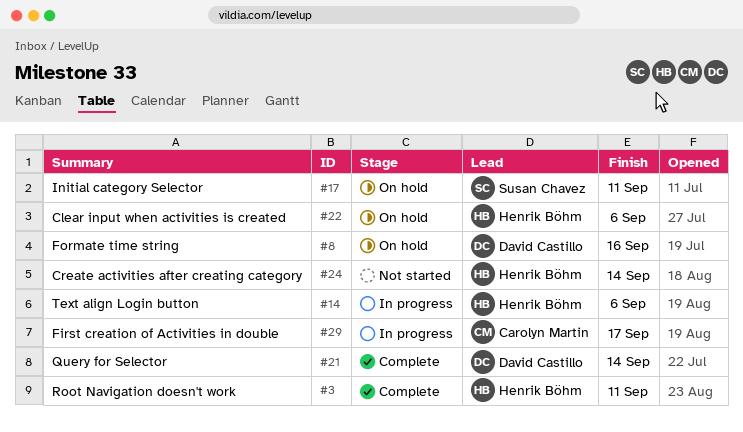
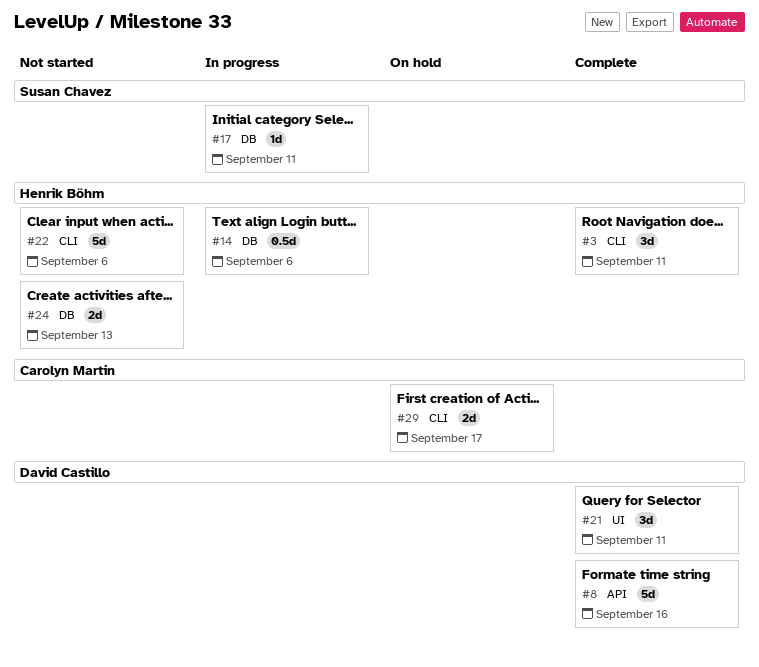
#8, status: On hold -> Complete
#17, status: On hold -> In progress
#21, due: Sep 14 -> Sep 11
#22, status: On hold -> Not started
#24, due: Sep 14 -> Sep 13
#29, status: In progress -> On hold

